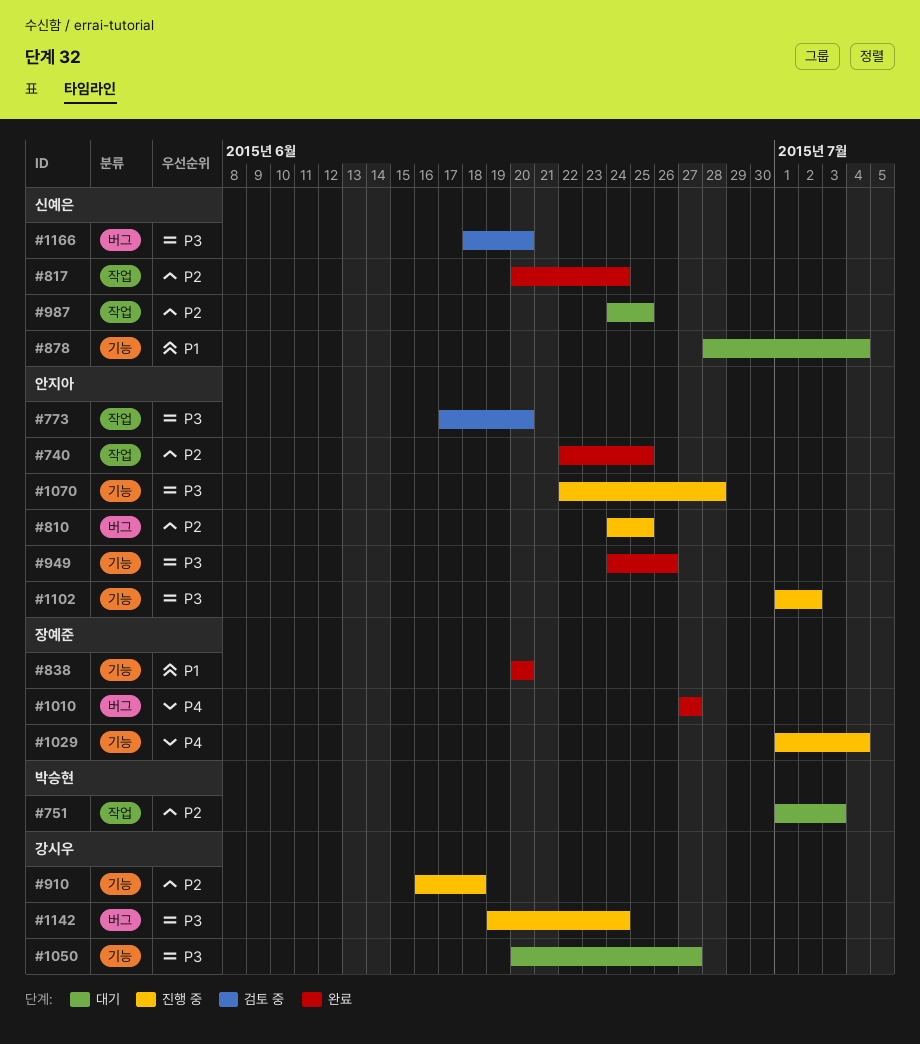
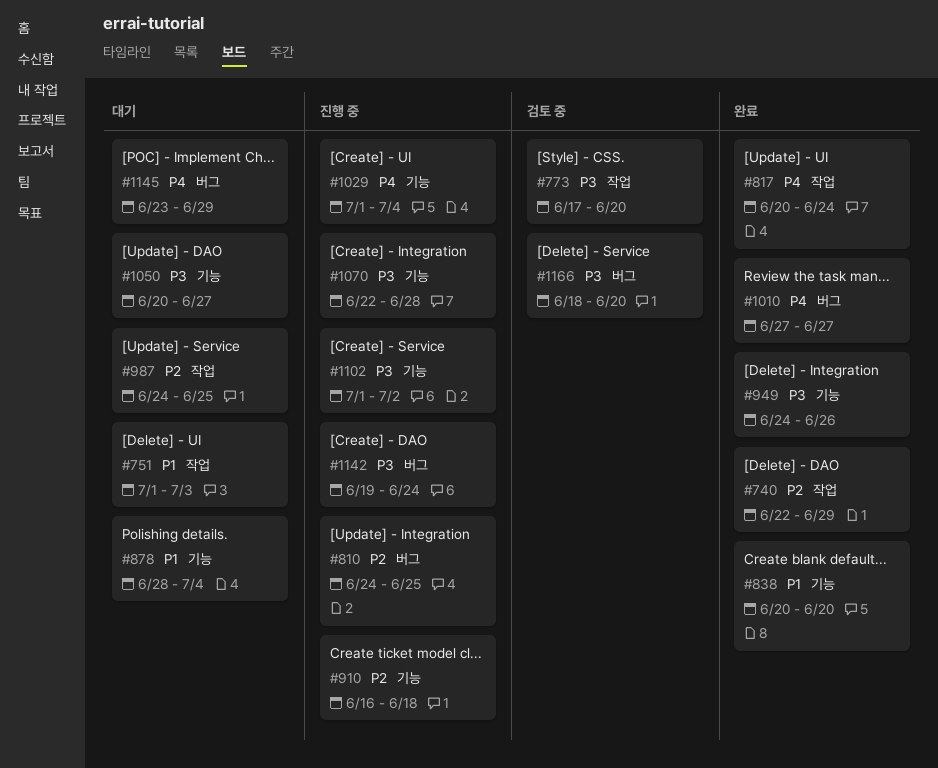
#740, due: Jun 25 -> Jun 29
#751, priority: P2 -> P1
#817, priority: P2 -> P4
#1145: none -> present

